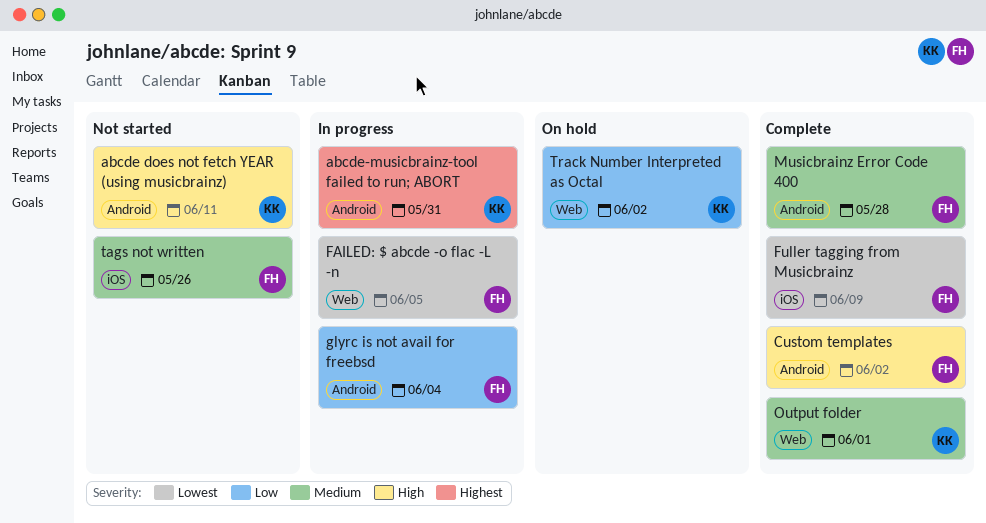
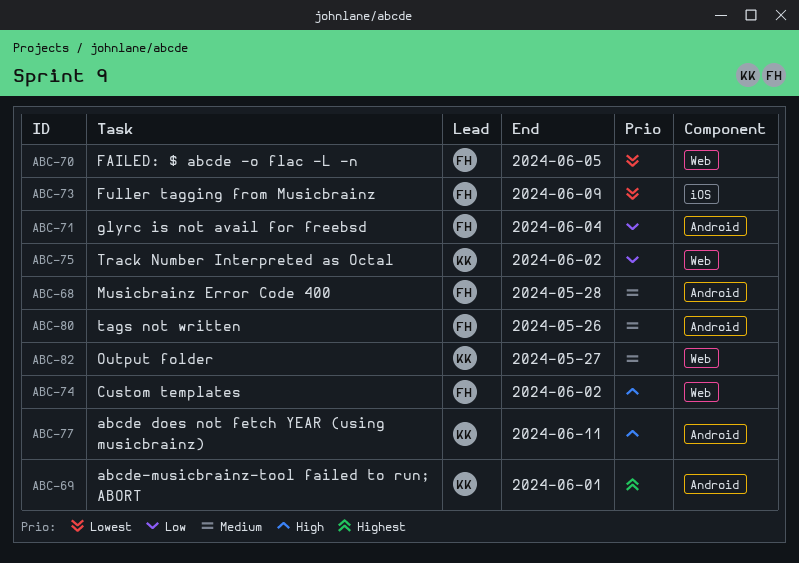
abcde-musicbrainz-tool failed to run; ABORT, due: May 31 -> Jun 1
Custom templates, label: Android -> Web
Output folder, due: Jun 1 -> May 27
tags not written, label: iOS -> Android

